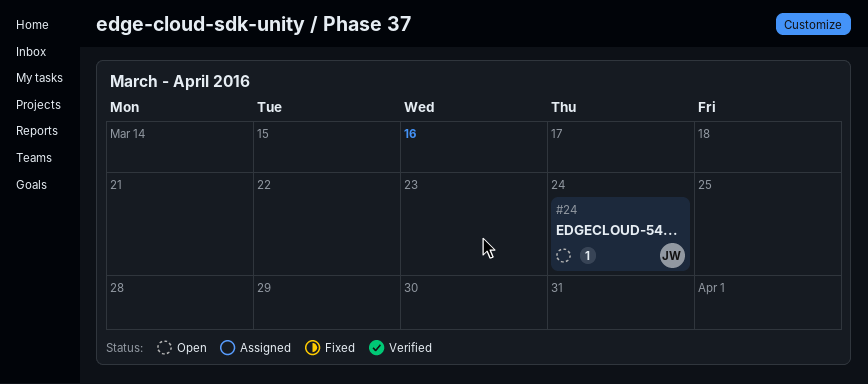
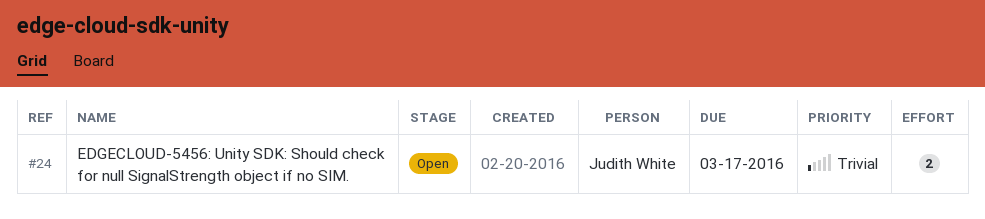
#24, estimate: 1 -> 2
#24, due: Mar 24 -> Mar 17

